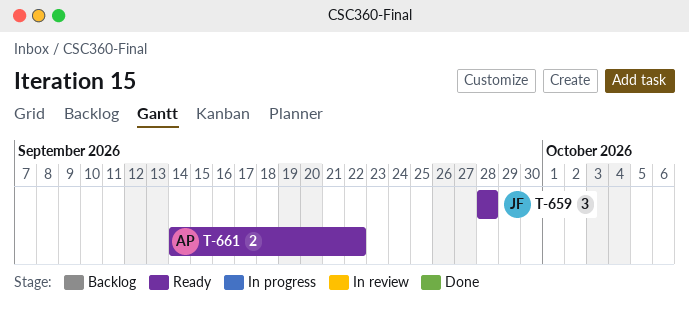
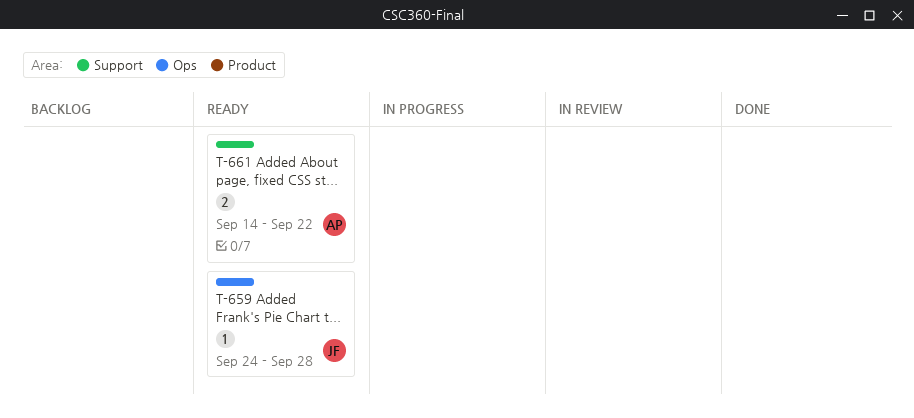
T-659, estimate: 3 -> 1
T-659, start: Sep 28 -> Sep 24

